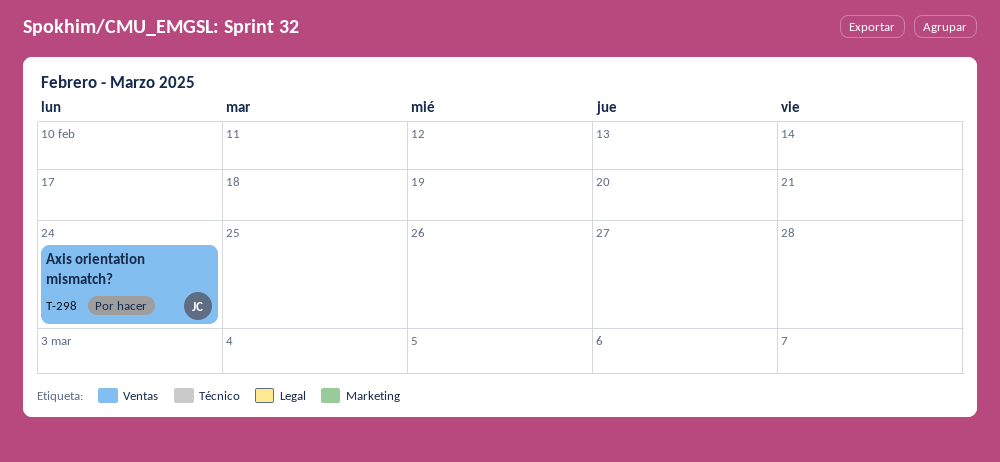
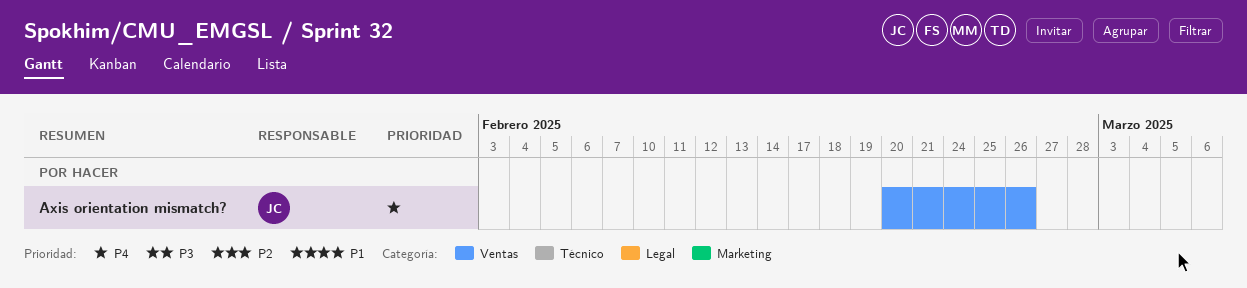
Axis orientation mismatch?, due: Feb 24 -> Feb 26

